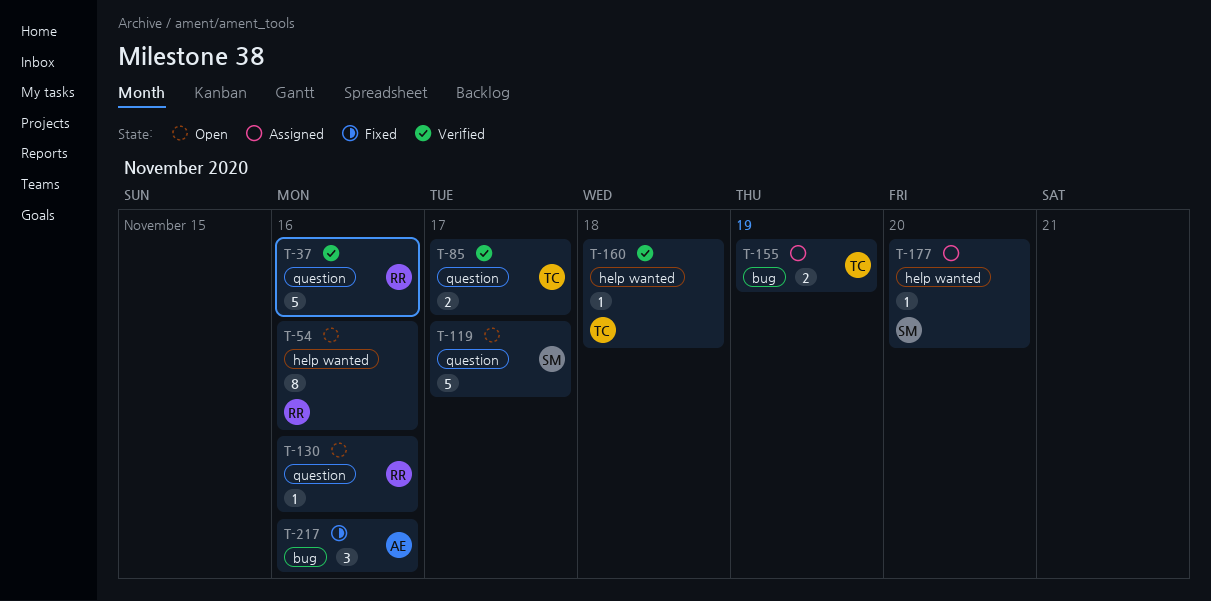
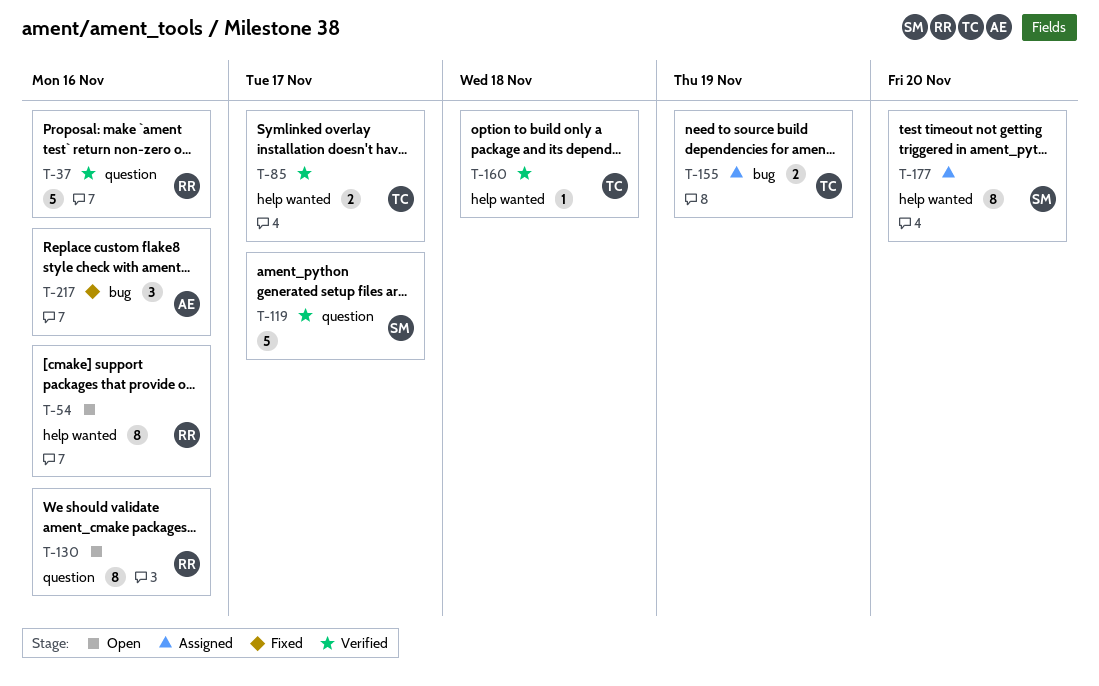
T-85, label: question -> help wanted
T-119, status: Open -> Verified
T-130, estimate: 1 -> 8
T-177, estimate: 1 -> 8

